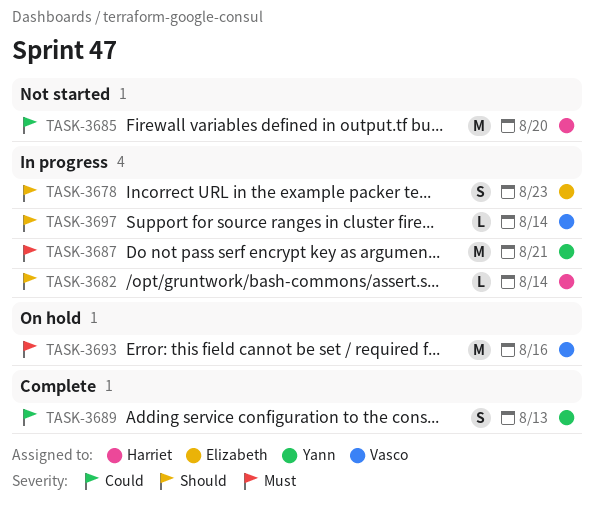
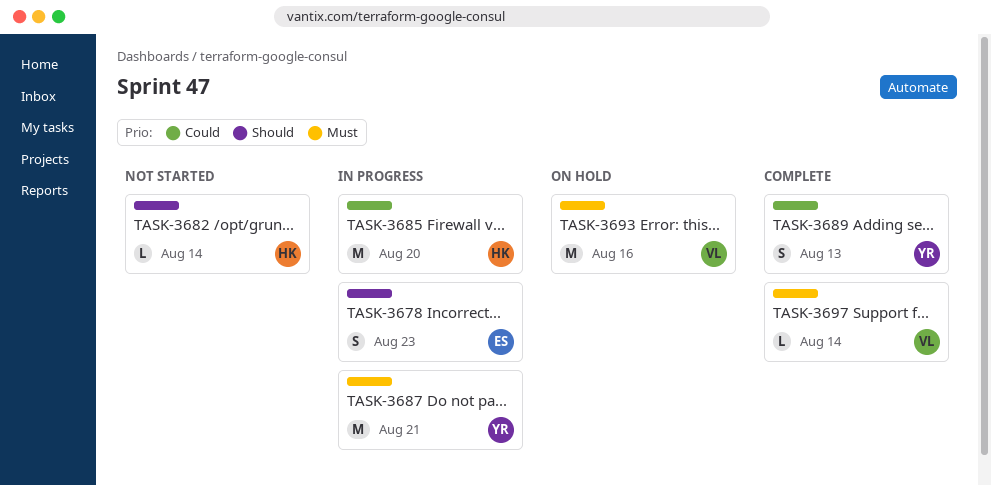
TASK-3682, status: In progress -> Not started
TASK-3685, status: Not started -> In progress
TASK-3697, status: In progress -> Complete
TASK-3697, priority: Should -> Must

